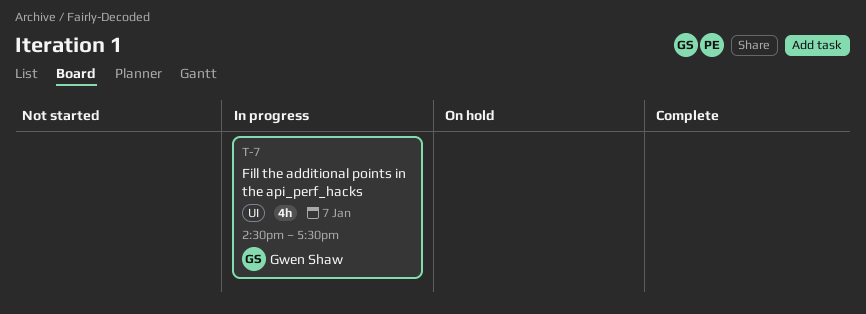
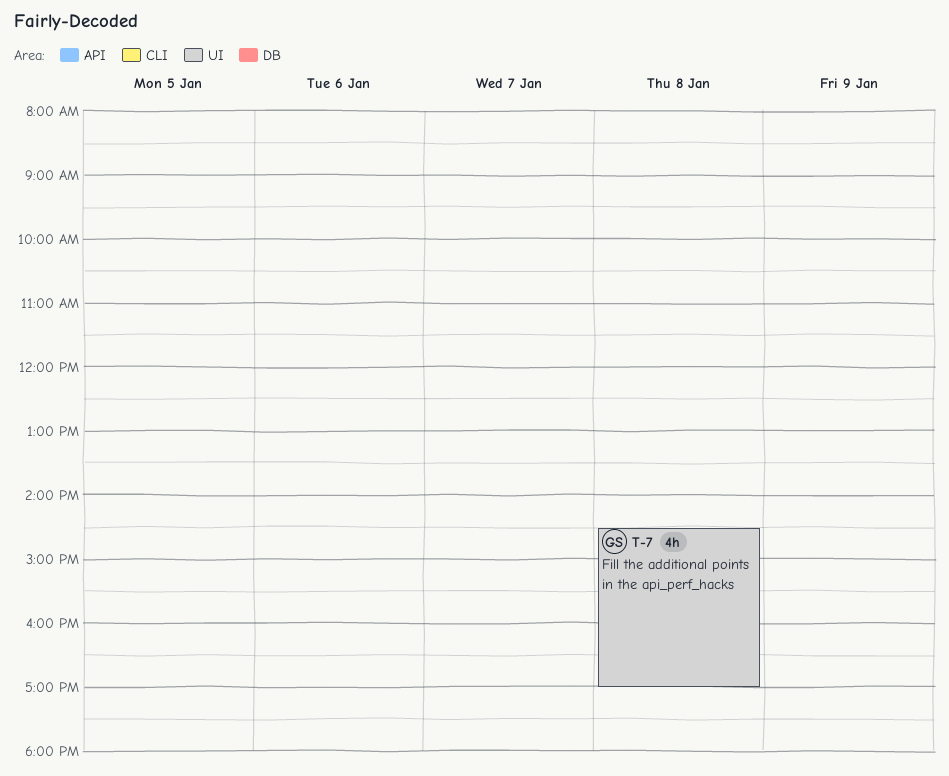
T-7, day: Jan 7 -> Jan 8
T-7, ends: 17:30 -> 17:00

